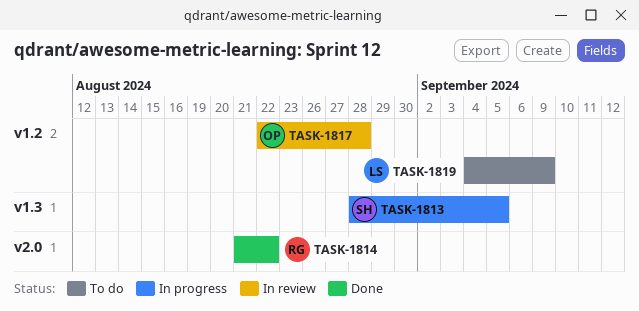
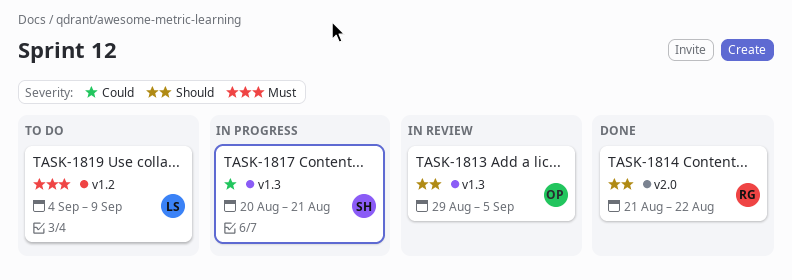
TASK-1813, status: In progress -> In review
TASK-1813, owner: SH -> OP
TASK-1813, start: Aug 28 -> Aug 29
TASK-1817, status: In review -> In progress
TASK-1817, owner: OP -> SH
TASK-1817, label: v1.2 -> v1.3
TASK-1817, start: Aug 22 -> Aug 20
TASK-1817, due: Aug 28 -> Aug 21

